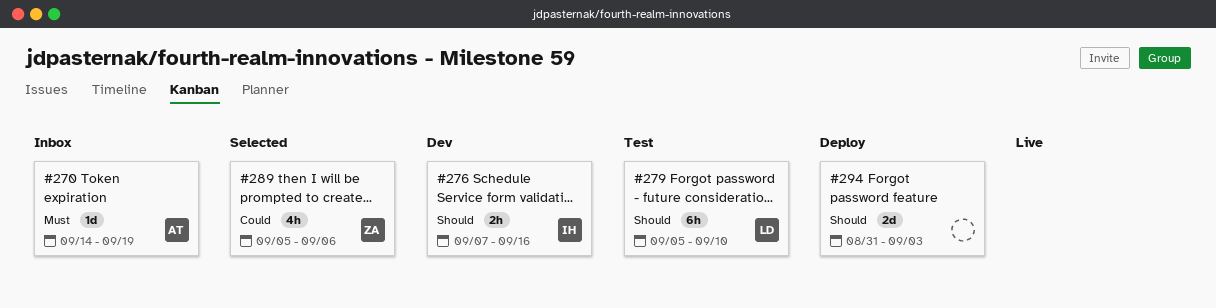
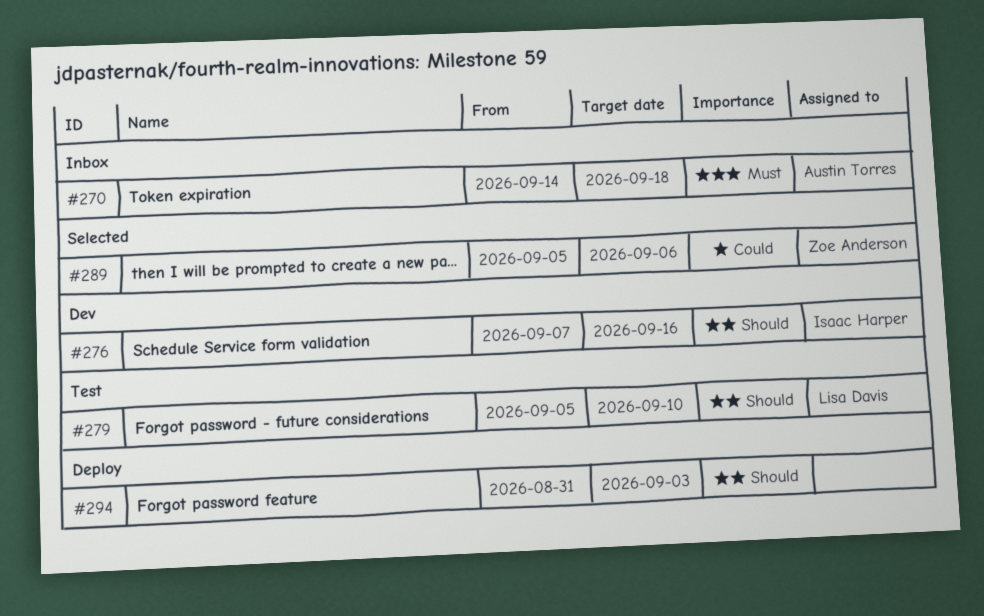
#270, due: Sep 19 -> Sep 18

